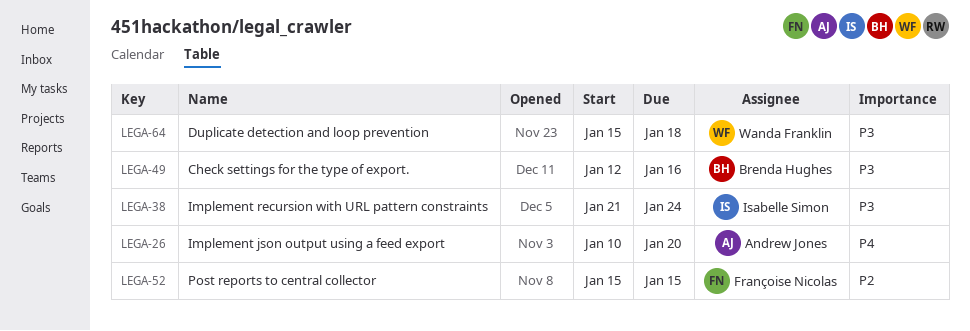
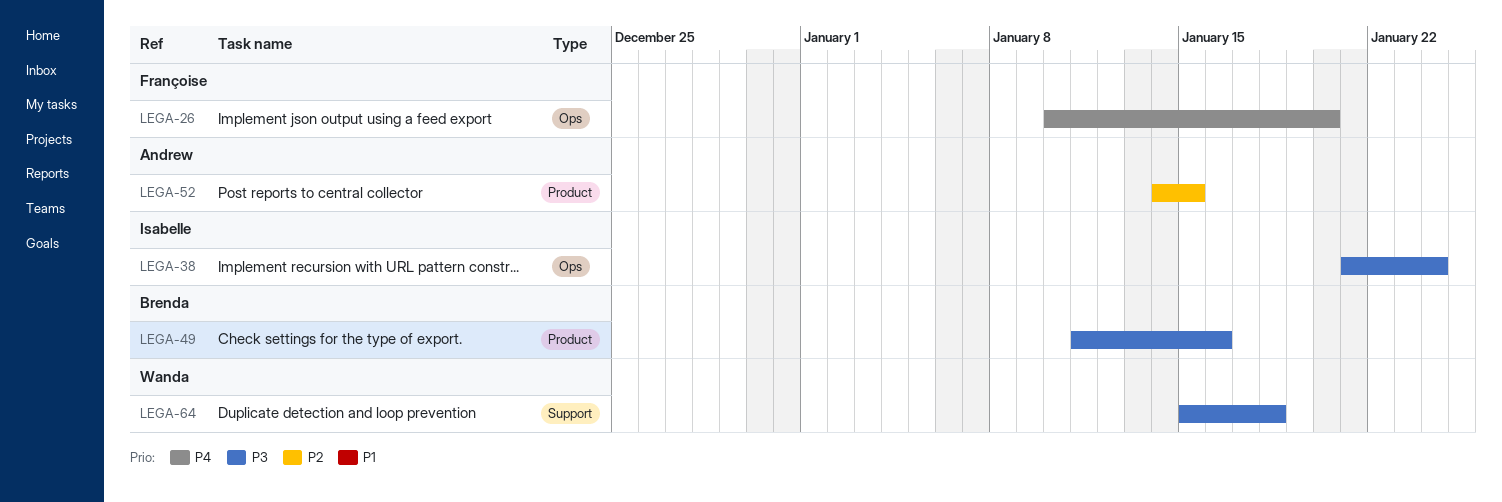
LEGA-26, owner: Andrew Jones -> Françoise Nicolas
LEGA-49, start: Jan 12 -> Jan 11
LEGA-52, owner: Françoise Nicolas -> Andrew Jones
LEGA-52, start: Jan 15 -> Jan 14

